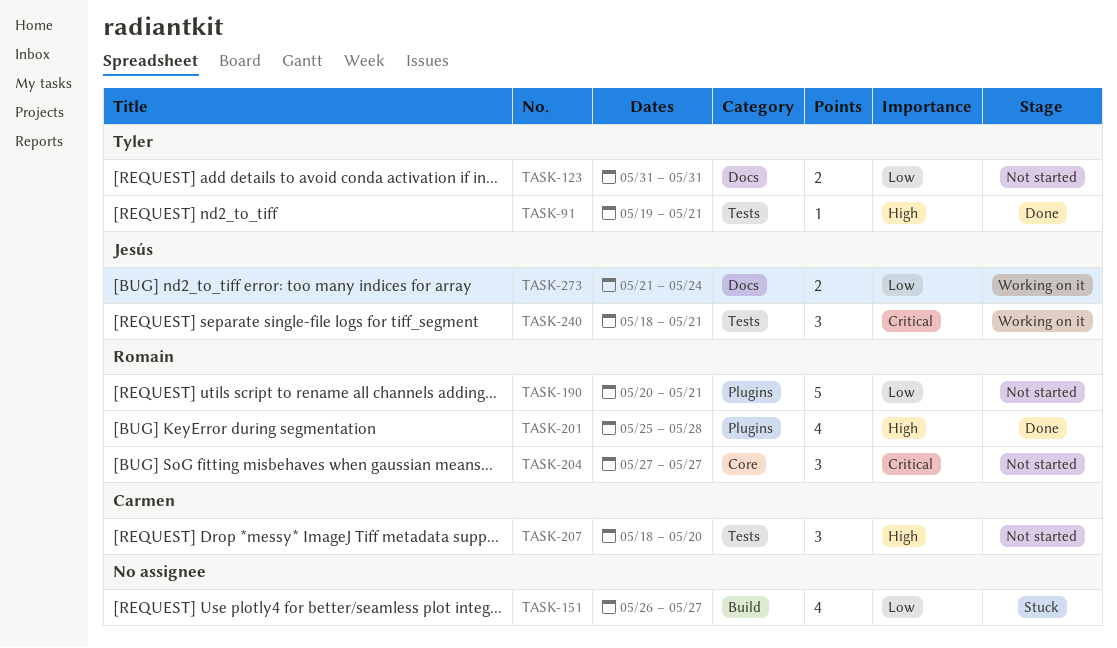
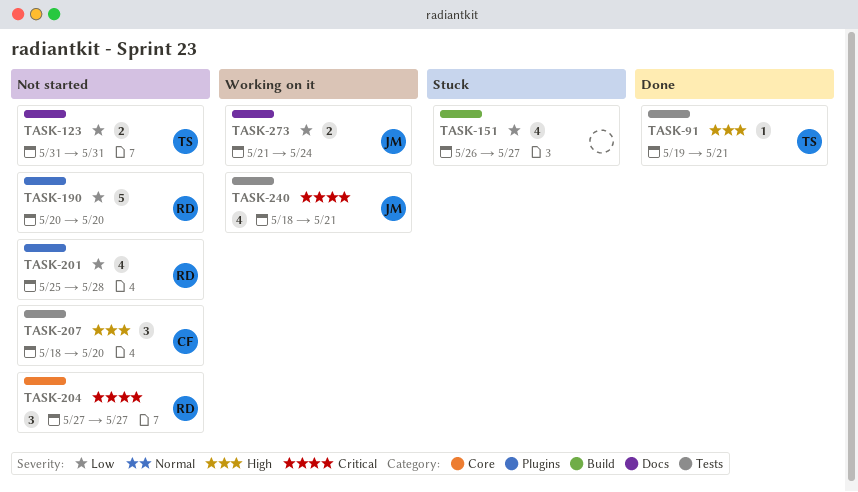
TASK-190, due: May 21 -> May 20
TASK-201, status: Done -> Not started
TASK-201, priority: High -> Low
TASK-240, estimate: 3 -> 4

